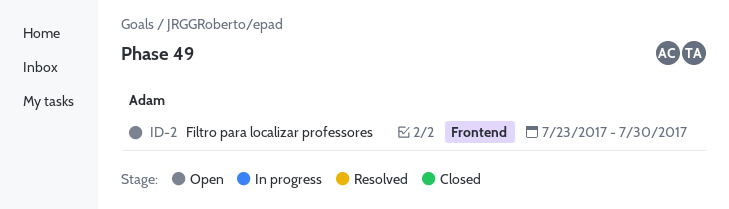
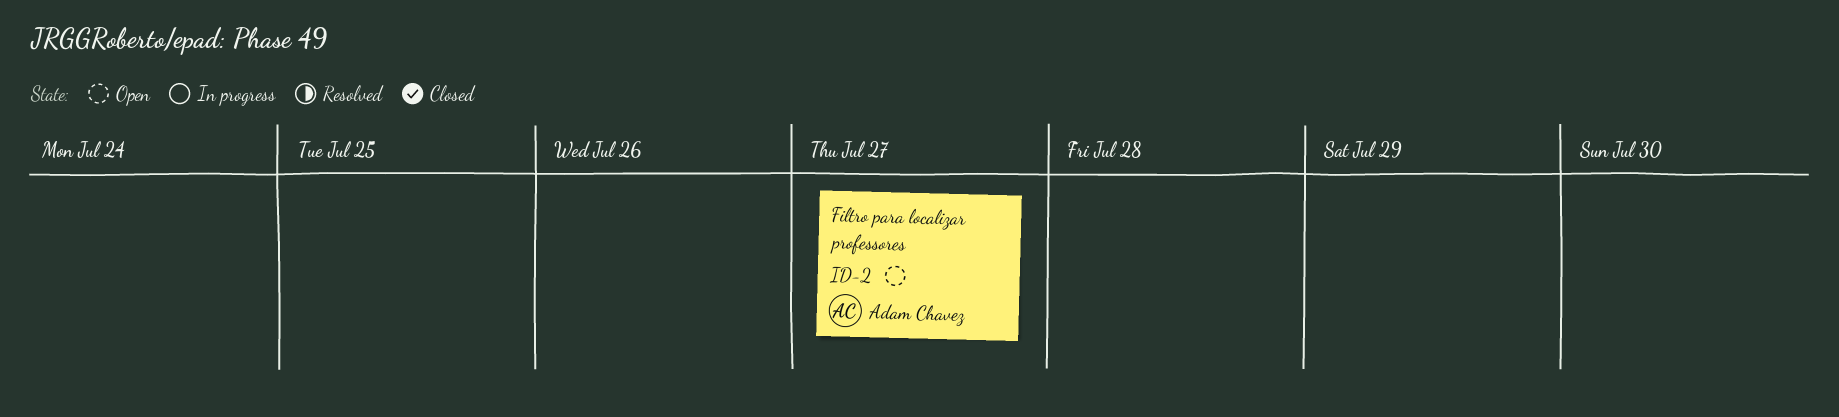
ID-2, due: Jul 30 -> Jul 27

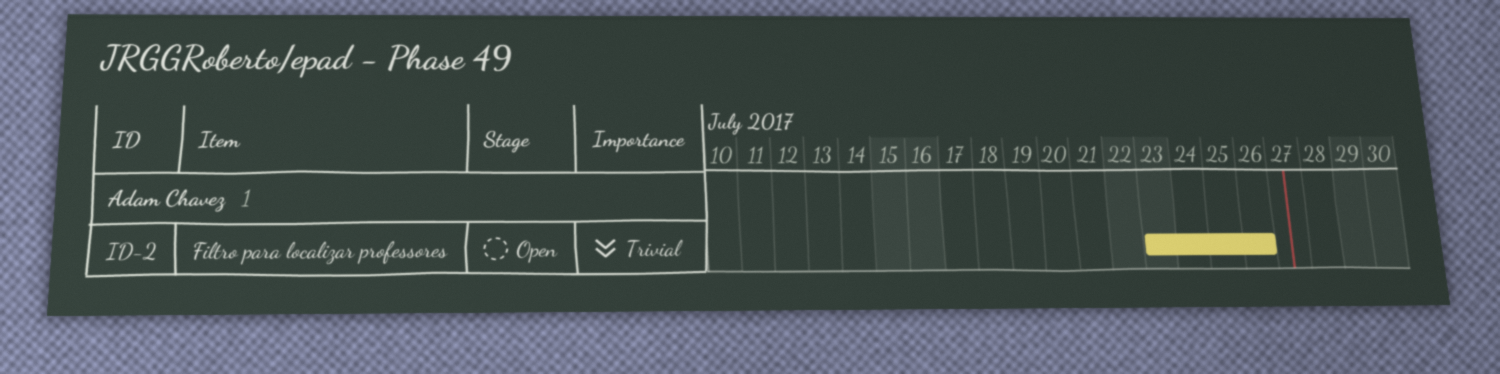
ID-2, due: Jul 27 -> Jul 26

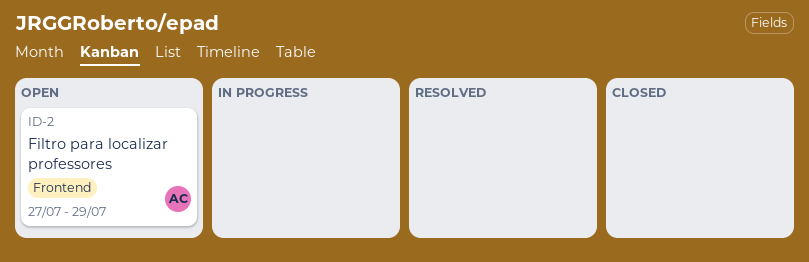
ID-2, start: Jul 23 -> Jul 27
ID-2, due: Jul 26 -> Jul 29

